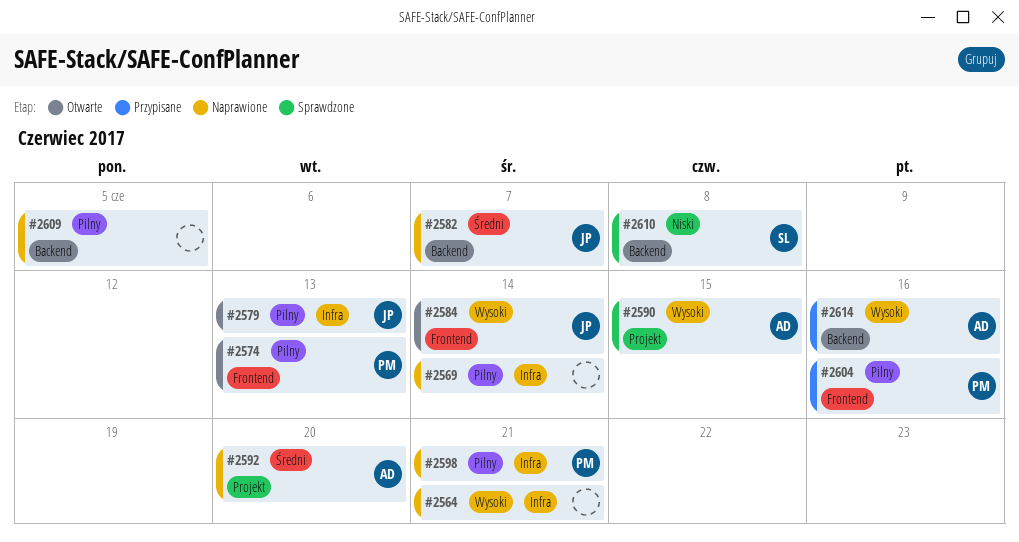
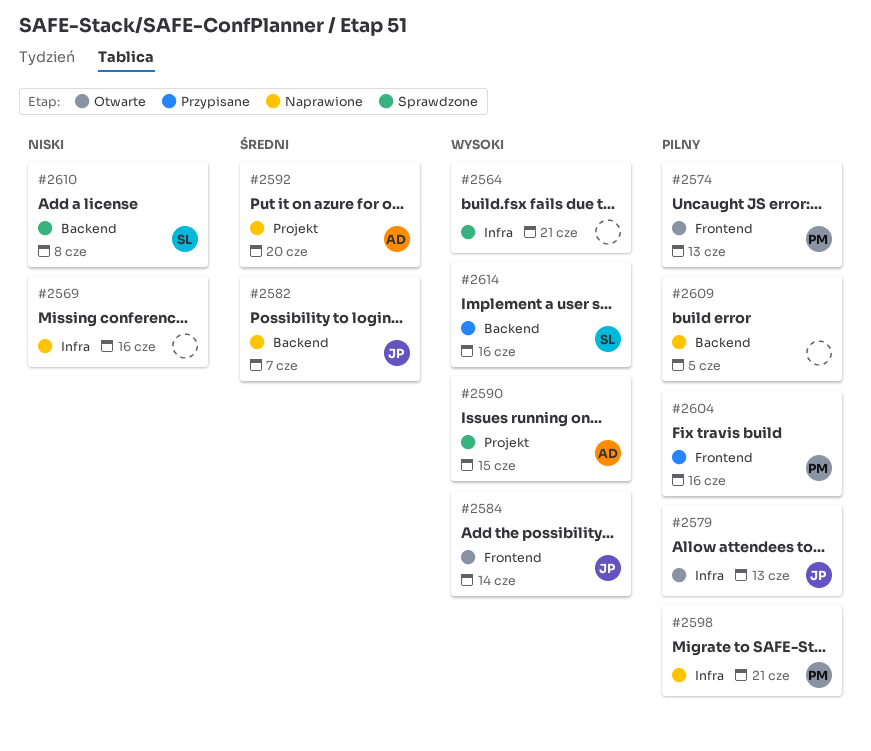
#2564, status: Naprawione -> Sprawdzone
#2569, priority: Pilny -> Niski
#2569, due: Jun 14 -> Jun 16
#2614, owner: AD -> SL

